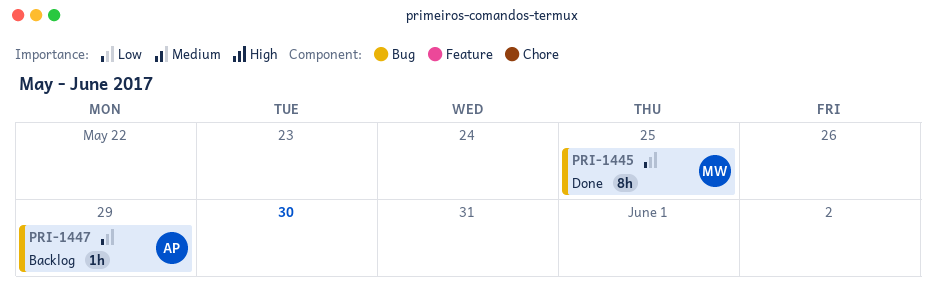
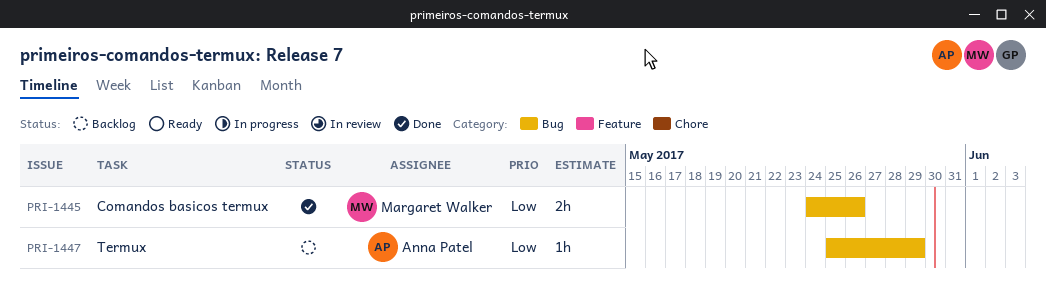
PRI-1445, estimate: 8h -> 2h
PRI-1445, due: May 25 -> May 26

